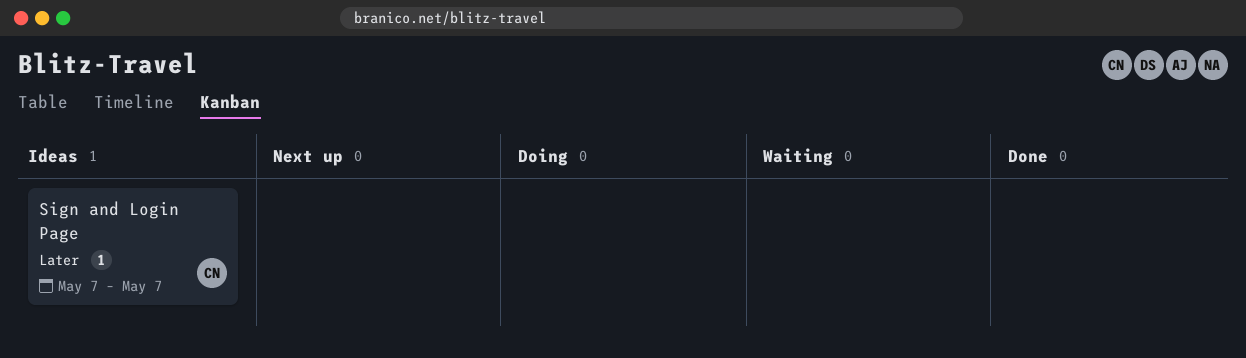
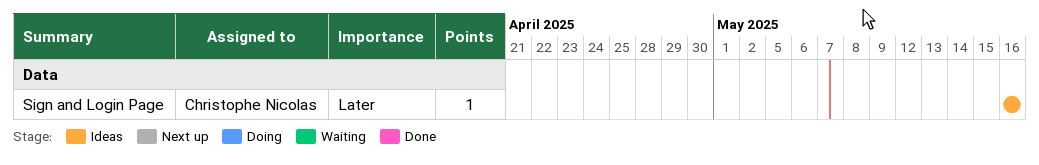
Sign and Login Page, start: May 7 -> May 16
Sign and Login Page, due: May 7 -> May 16

